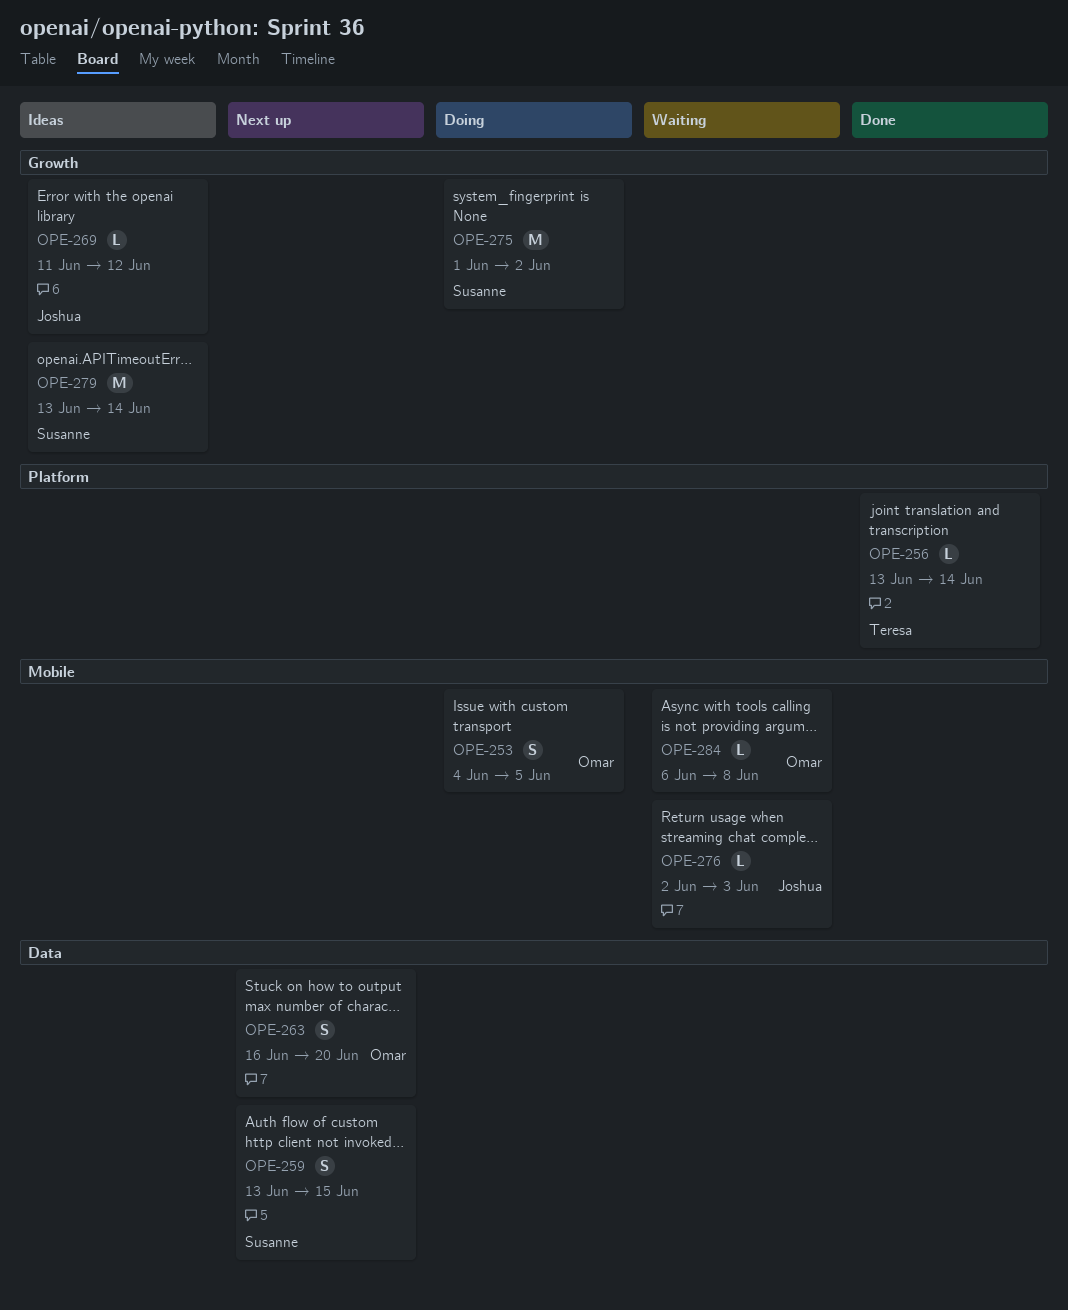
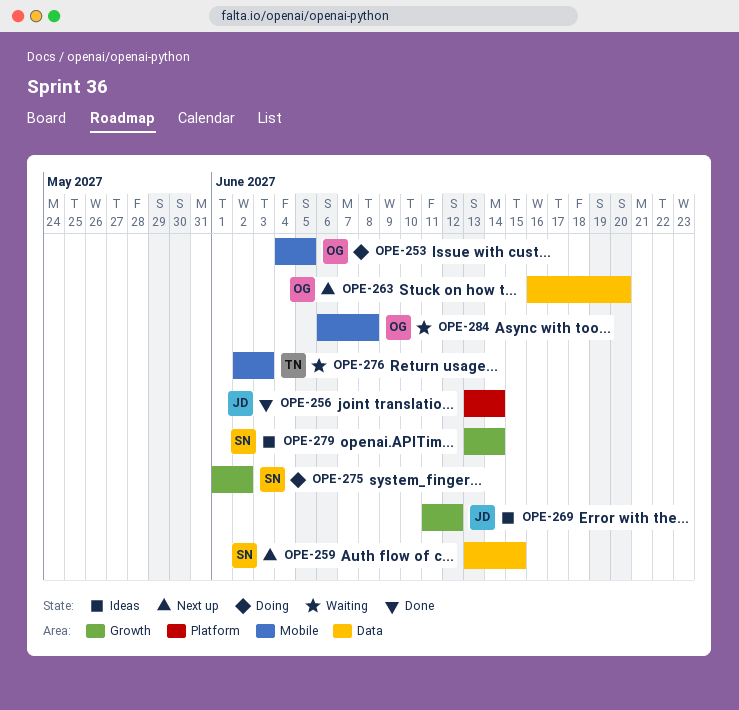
OPE-256, owner: Teresa -> Joshua
OPE-276, owner: Joshua -> Teresa

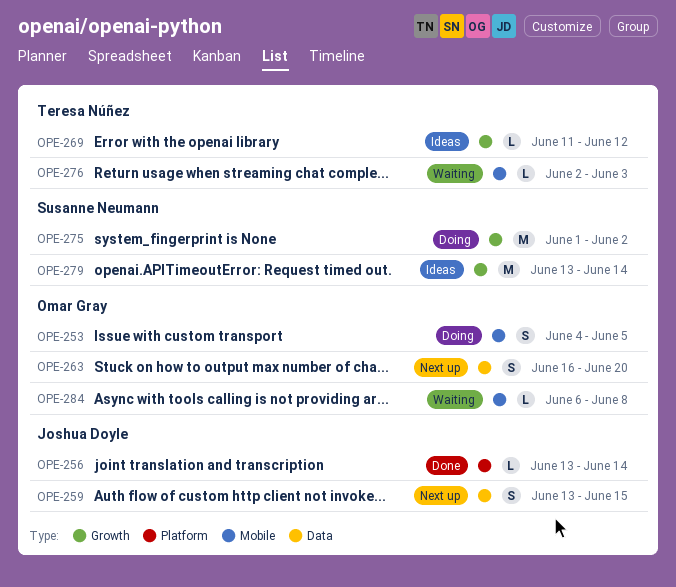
OPE-259, owner: Susanne Neumann -> Joshua Doyle
OPE-269, owner: Joshua Doyle -> Teresa Núñez

